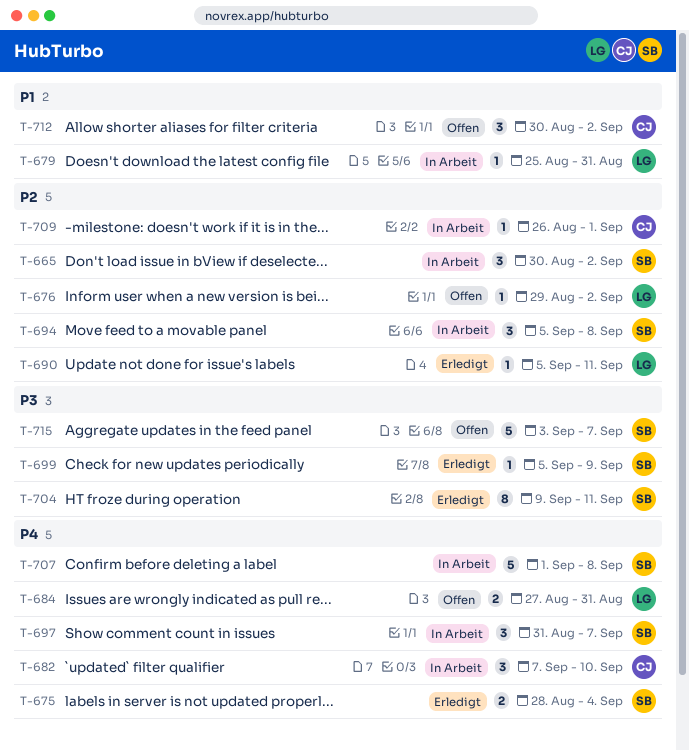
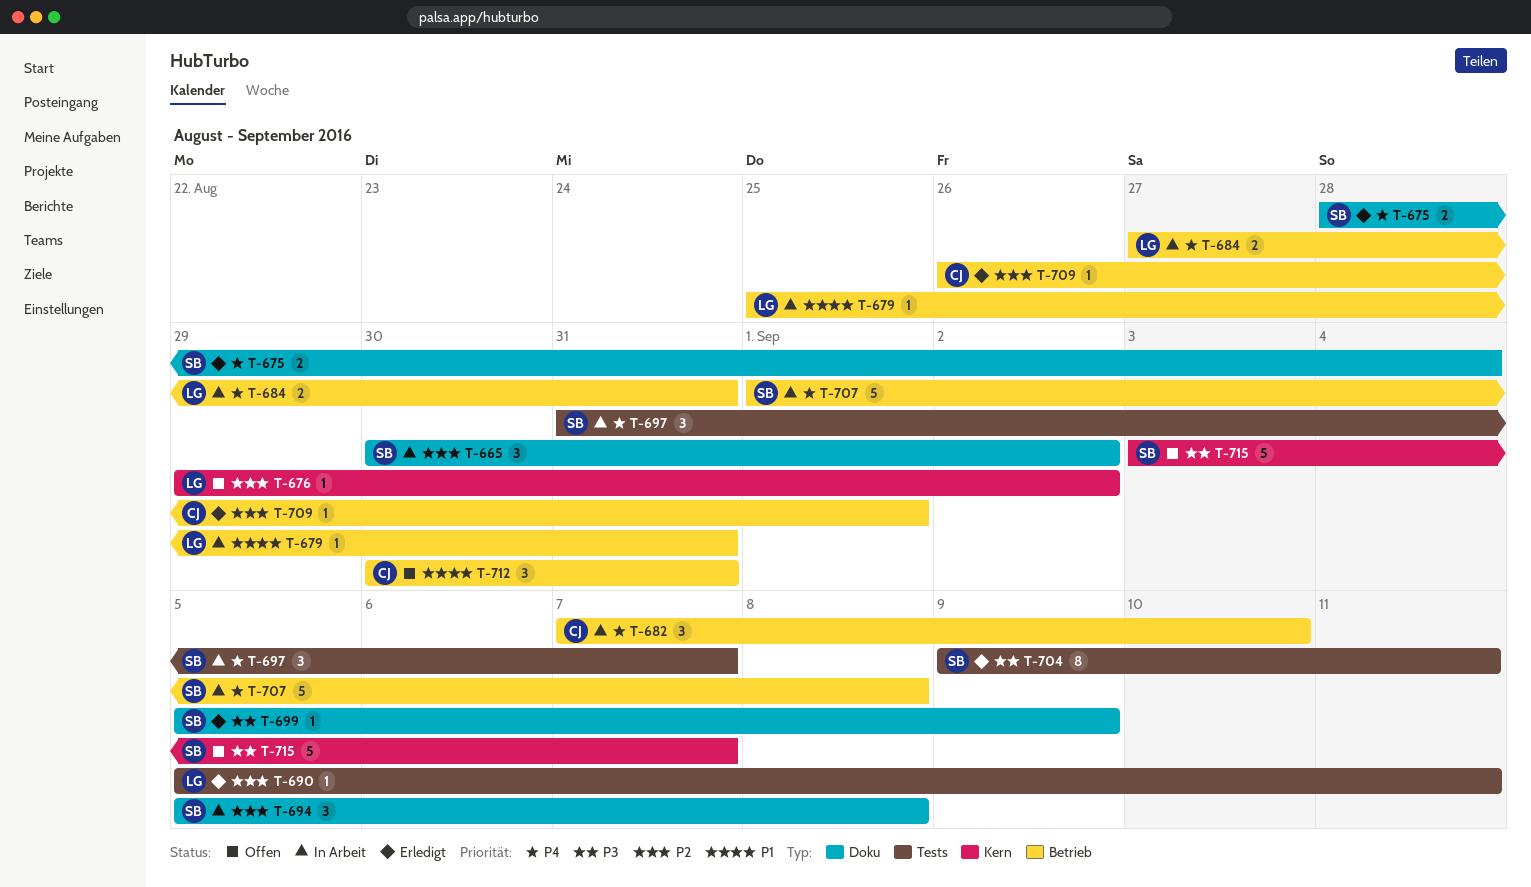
T-684, status: Offen -> In Arbeit
T-709, status: In Arbeit -> Erledigt
T-712, due: Sep 2 -> Aug 31

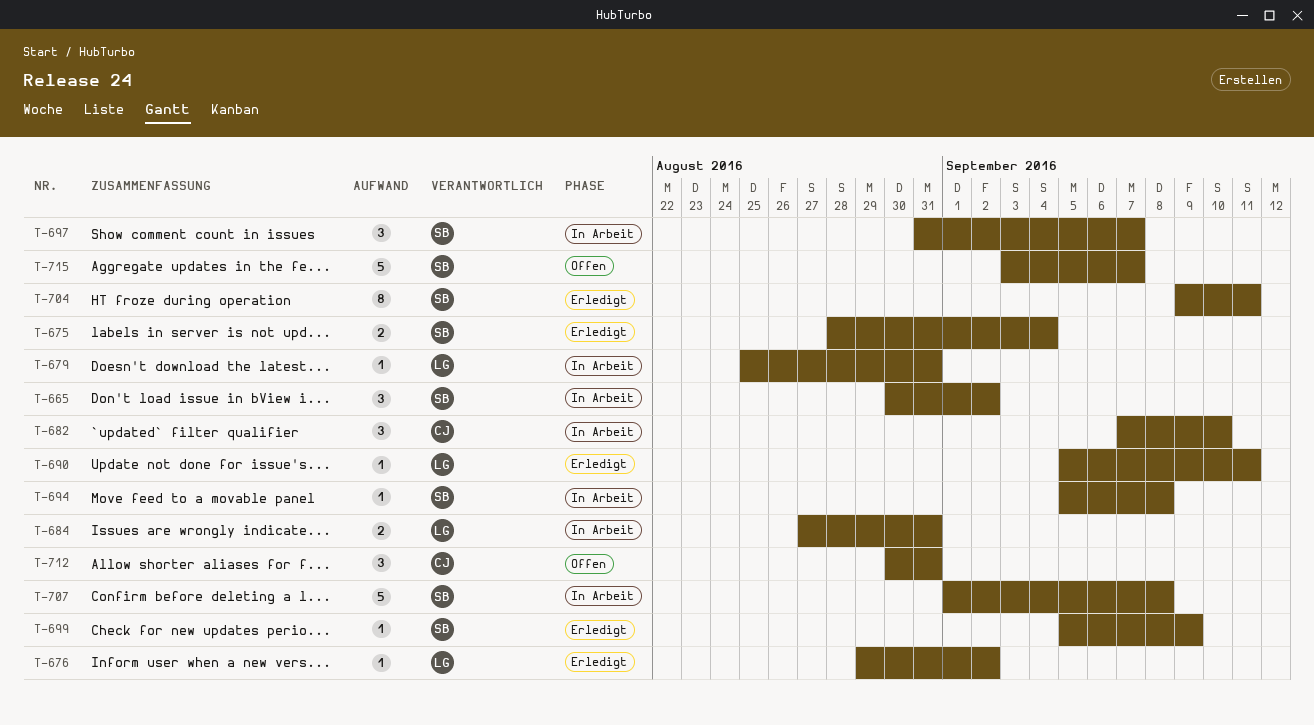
T-676, status: Offen -> Erledigt
T-694, estimate: 3 -> 1
T-709: present -> none

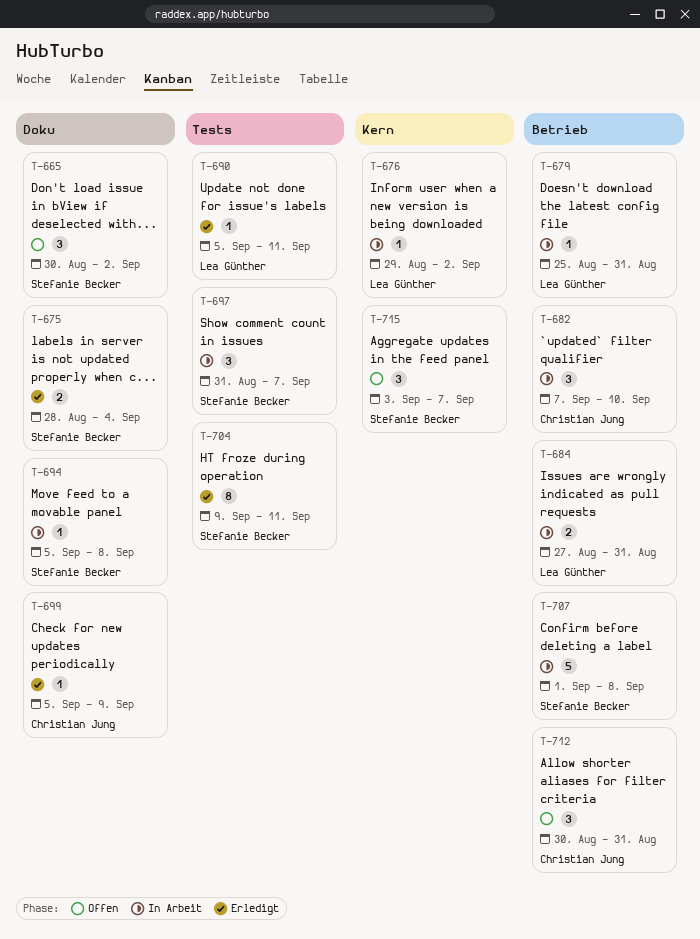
T-665, status: In Arbeit -> Offen
T-676, status: Erledigt -> In Arbeit
T-699, owner: Stefanie Becker -> Christian Jung
T-715, estimate: 5 -> 3

